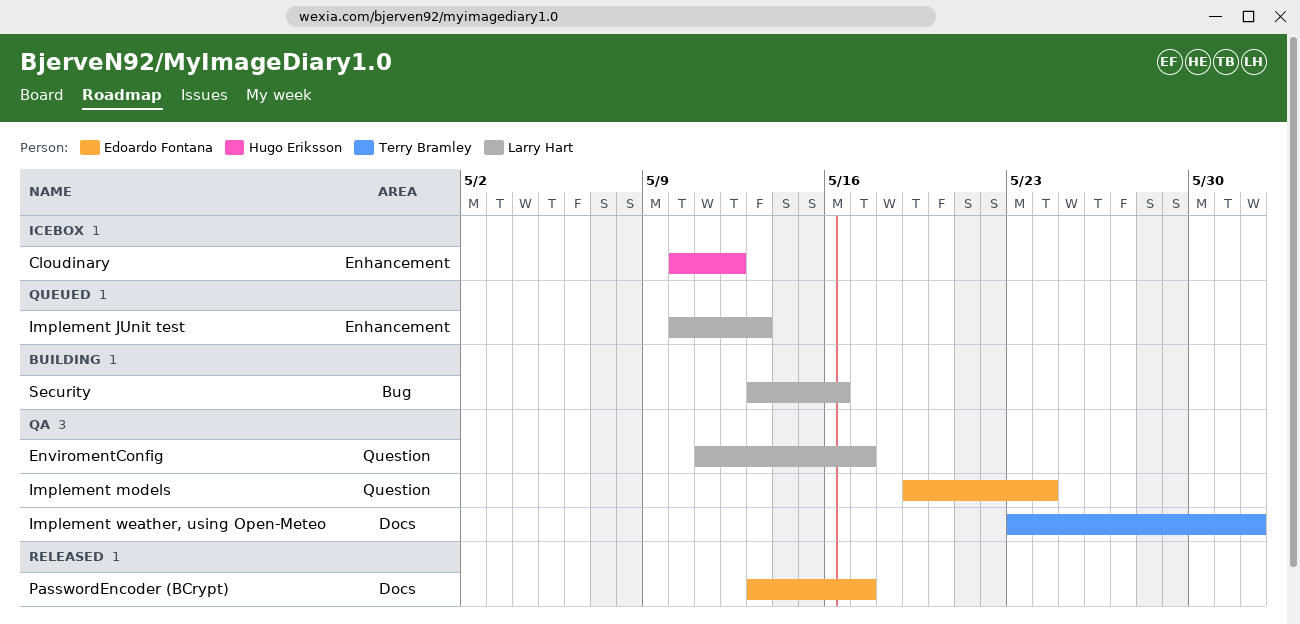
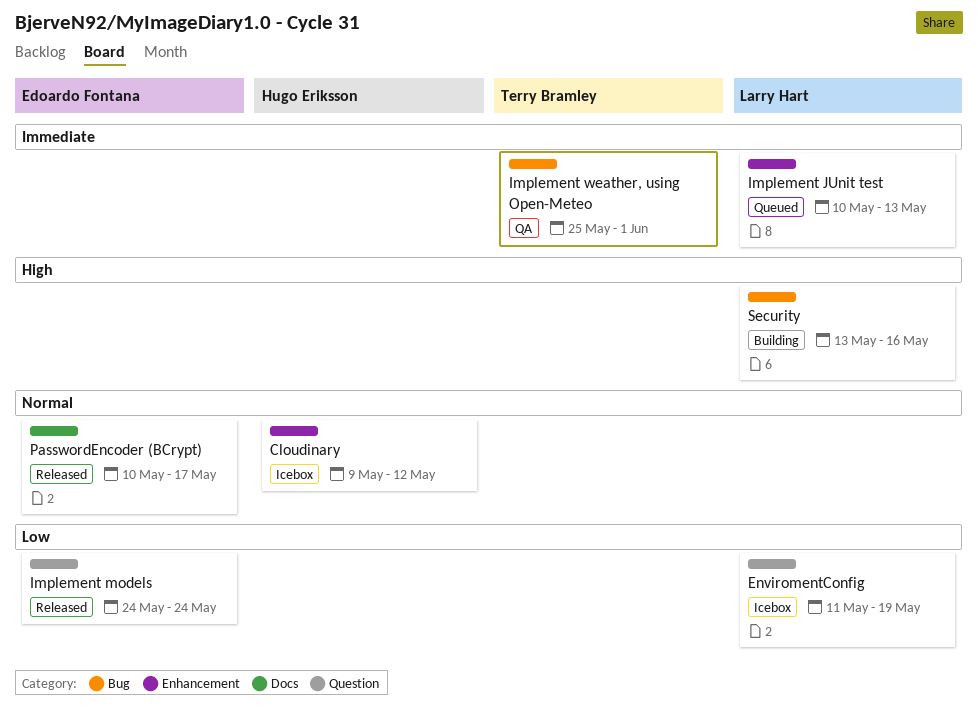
Cloudinary, start: May 10 -> May 9
EnviromentConfig, status: QA -> Icebox
EnviromentConfig, due: May 17 -> May 19
Implement models, status: QA -> Released
Implement models, start: May 19 -> May 24
Implement weather, using Open-Meteo, label: Docs -> Bug
Implement weather, using Open-Meteo, start: May 23 -> May 25
PasswordEncoder (BCrypt), start: May 13 -> May 10

